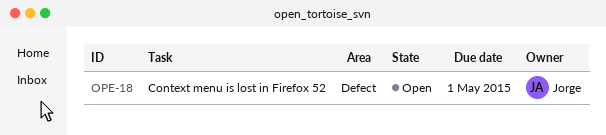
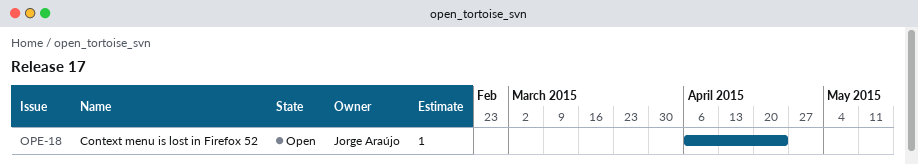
OPE-18, due: May 1 -> Apr 24

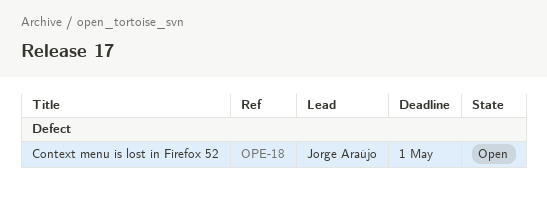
OPE-18, due: Apr 24 -> May 1

